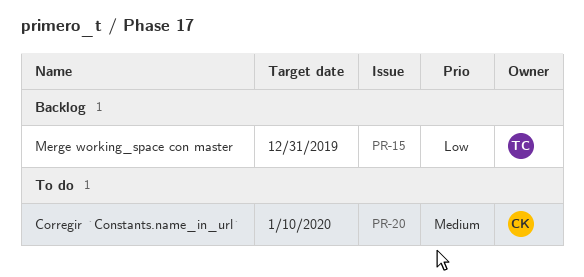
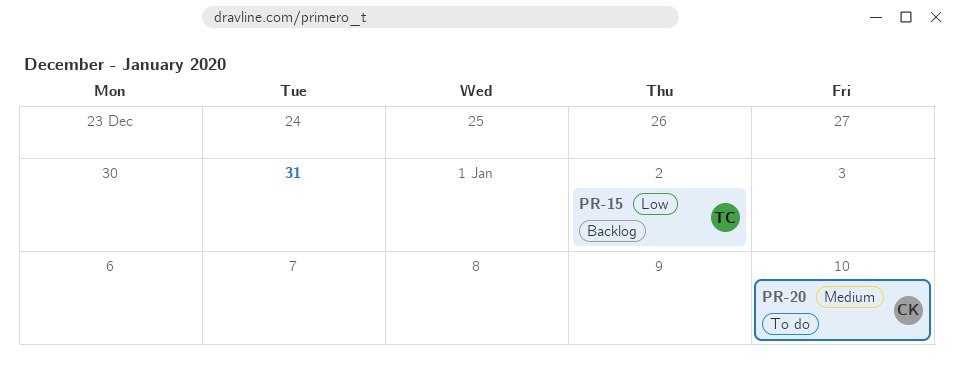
PR-15, due: Dec 31 -> Jan 2

